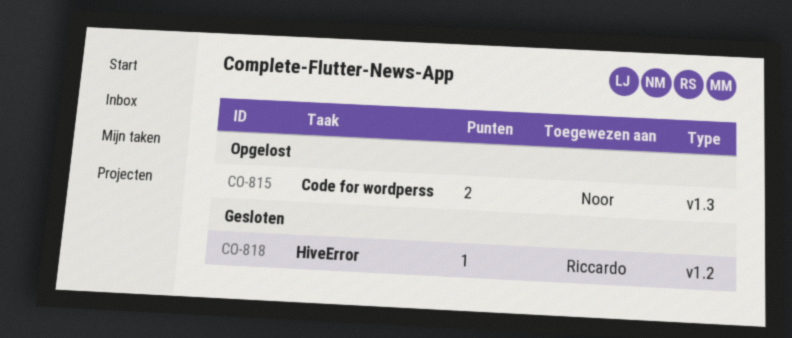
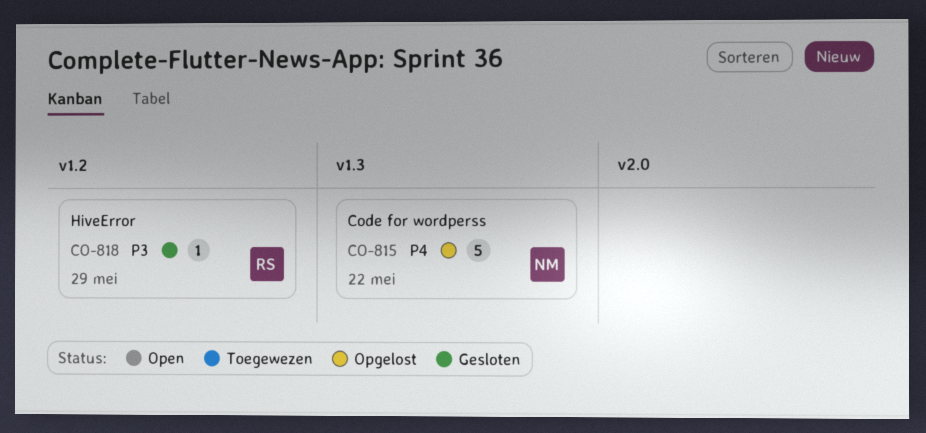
CO-815, estimate: 2 -> 5

